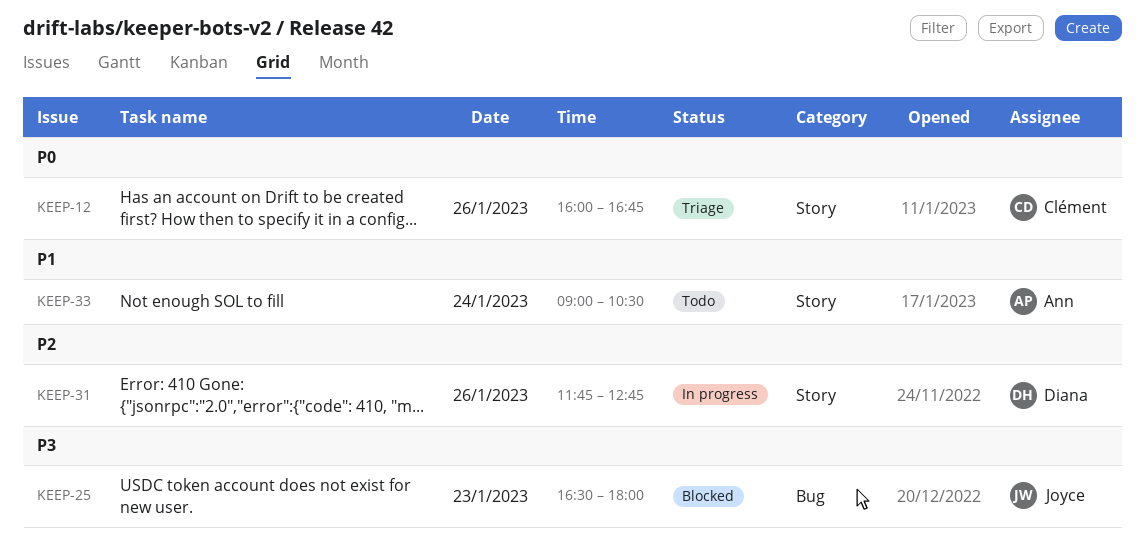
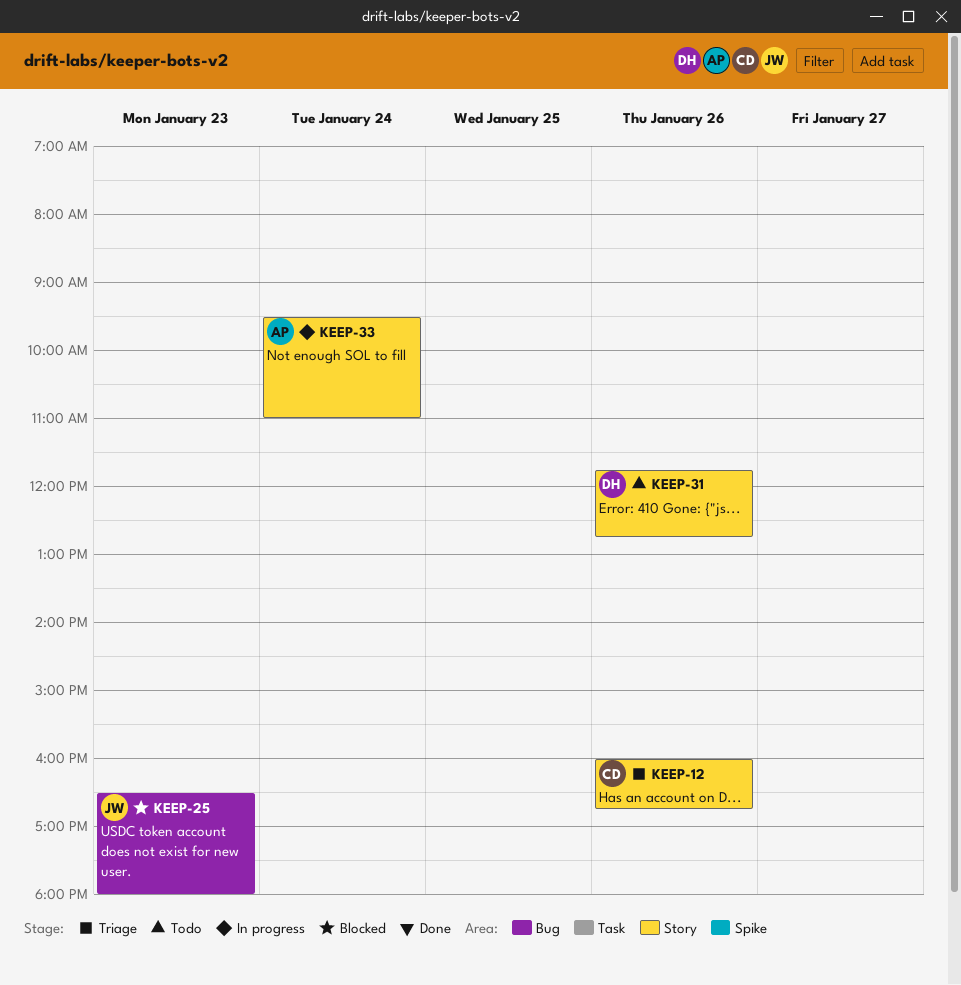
KEEP-31, status: In progress -> Todo
KEEP-33, status: Todo -> In progress
KEEP-33, begins: 09:00 -> 09:30
KEEP-33, ends: 10:30 -> 11:00

